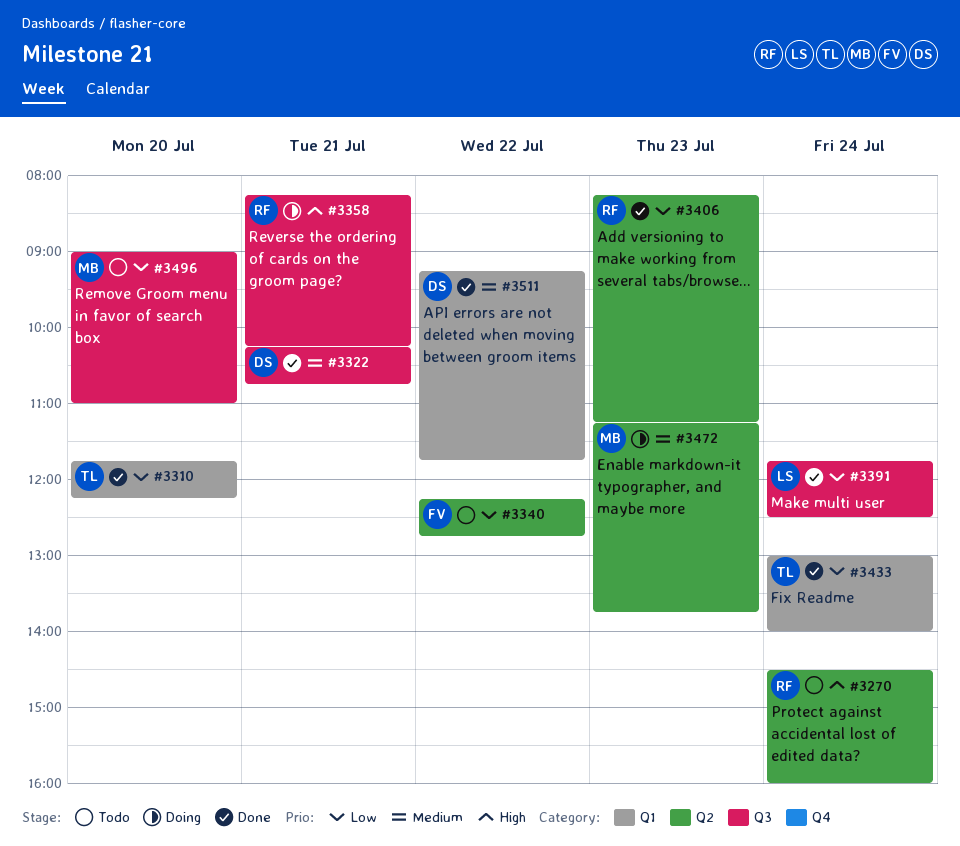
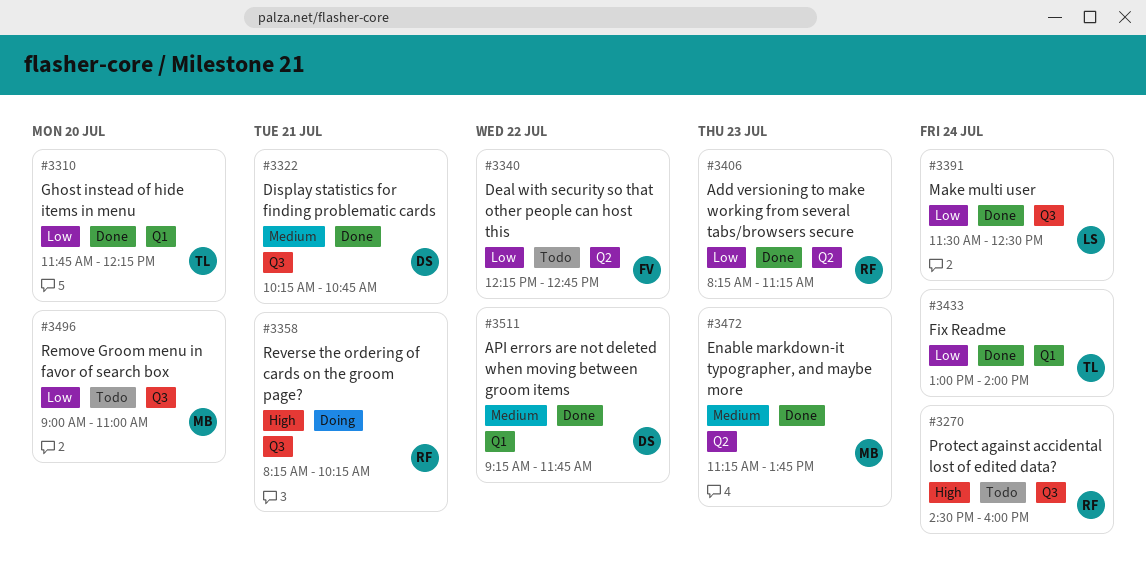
#3270, label: Q2 -> Q3
#3391, begins: 11:45 -> 11:30
#3472, status: Doing -> Done

